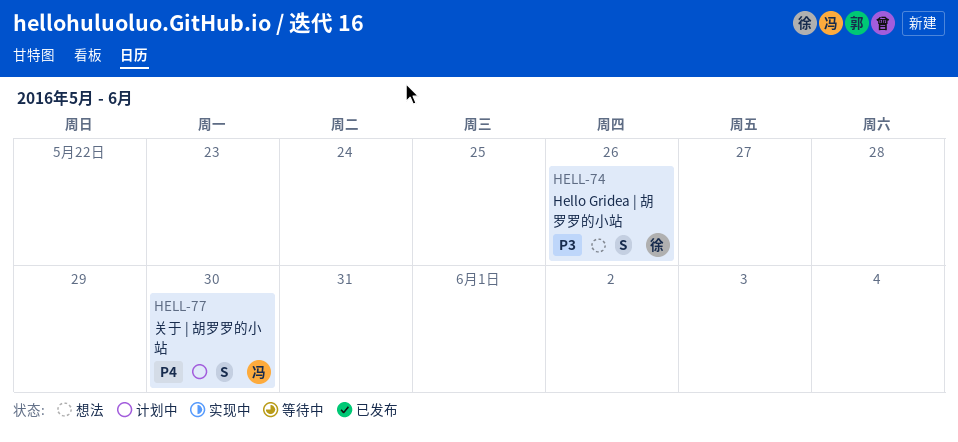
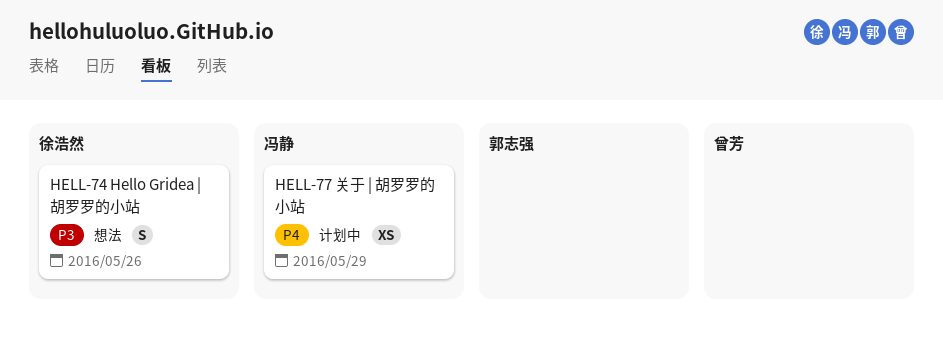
HELL-77, estimate: S -> XS
HELL-77, due: May 30 -> May 29

